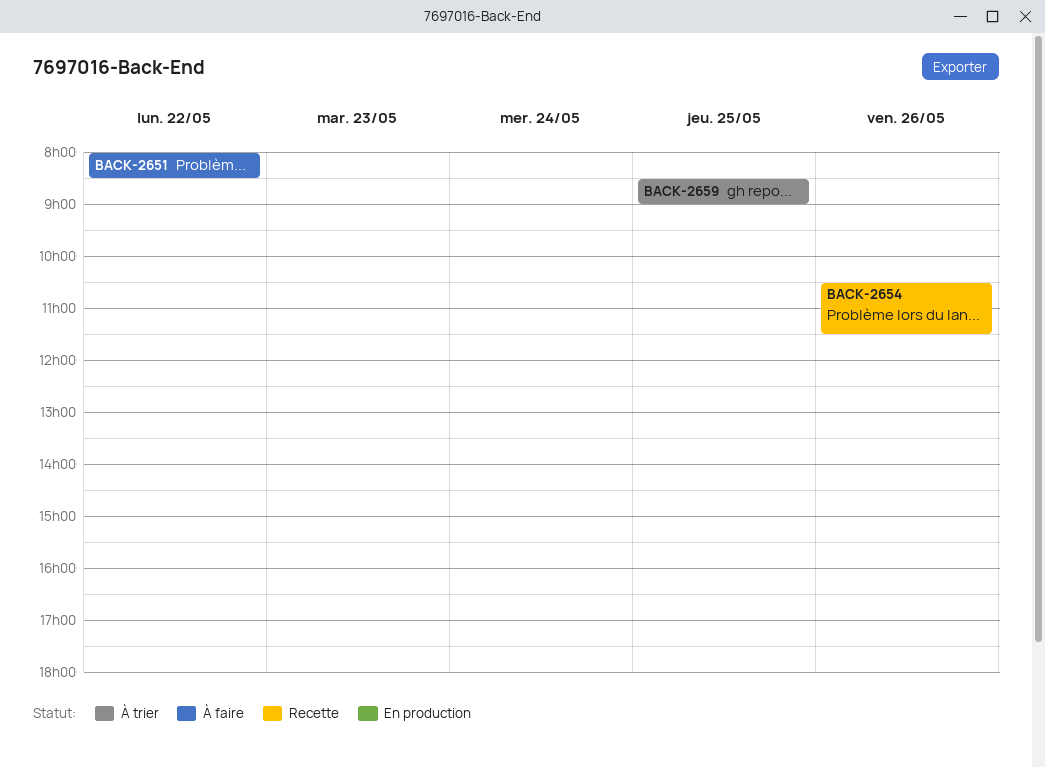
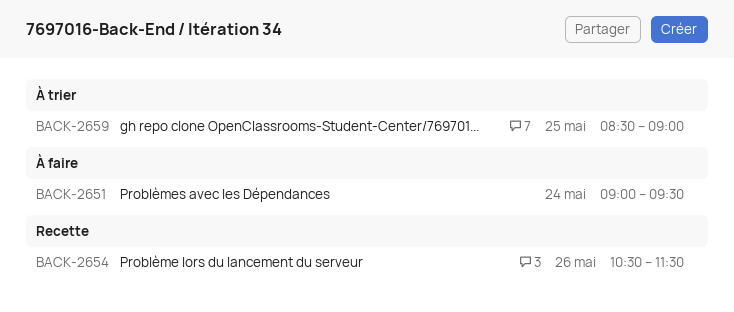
BACK-2651, day: May 22 -> May 24
BACK-2651, begins: 08:00 -> 09:00
BACK-2651, ends: 08:30 -> 09:30

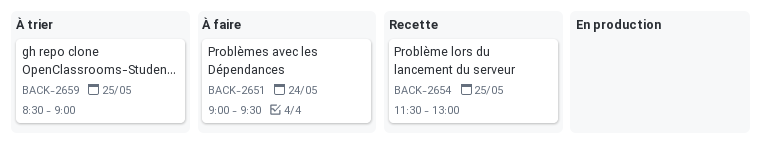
BACK-2654, day: May 26 -> May 25
BACK-2654, begins: 10:30 -> 11:30
BACK-2654, ends: 11:30 -> 13:00

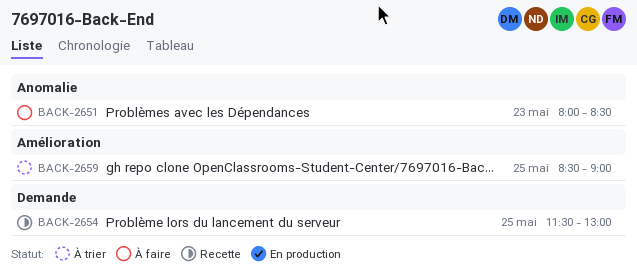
BACK-2651, day: May 24 -> May 23
BACK-2651, begins: 09:00 -> 08:00
BACK-2651, ends: 09:30 -> 08:30

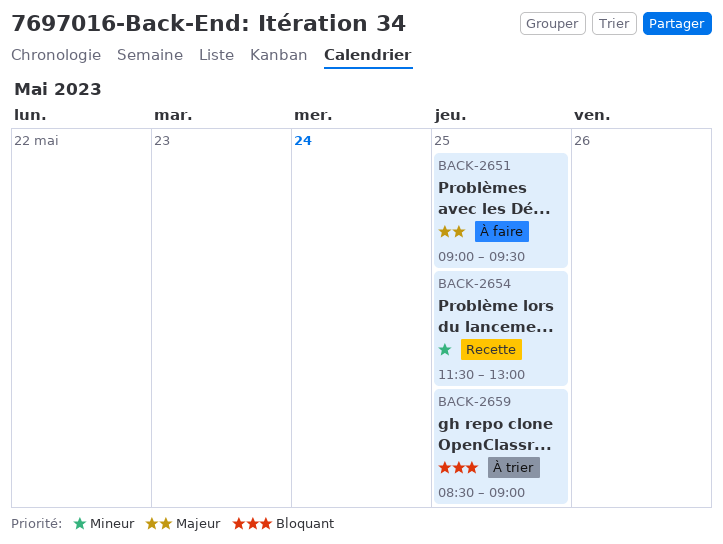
BACK-2651, day: May 23 -> May 25
BACK-2651, begins: 08:00 -> 09:00
BACK-2651, ends: 08:30 -> 09:30

